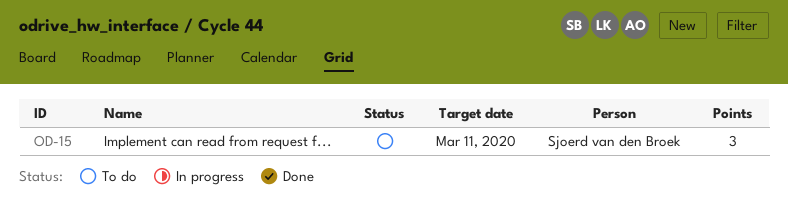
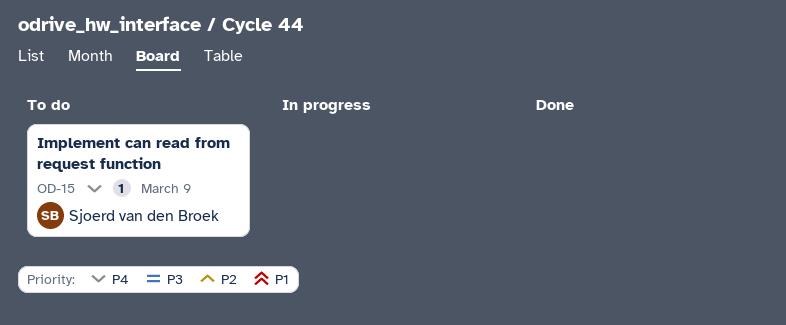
OD-15, estimate: 3 -> 1
OD-15, due: Mar 11 -> Mar 9

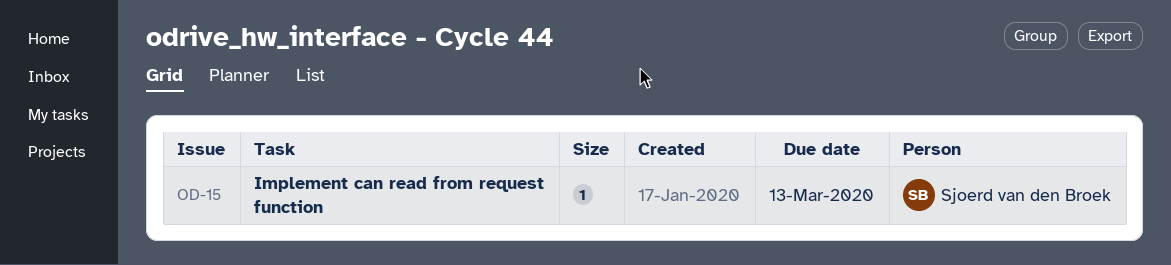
OD-15, due: Mar 9 -> Mar 13

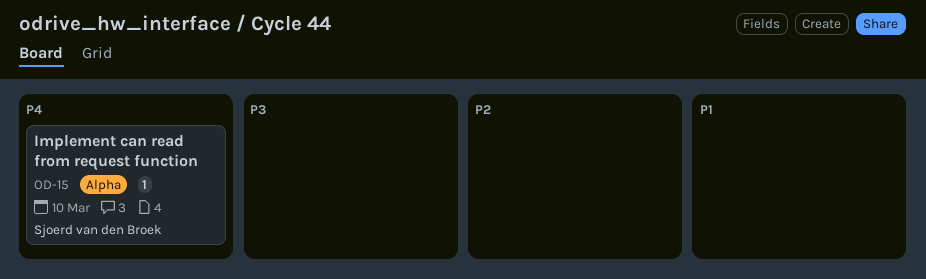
OD-15, due: Mar 13 -> Mar 10

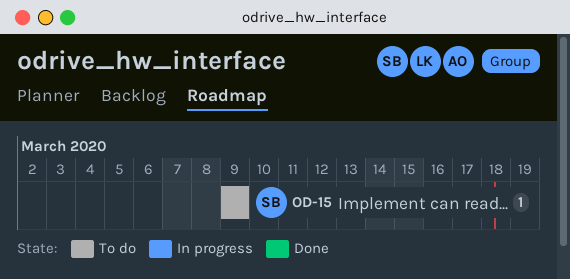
OD-15, due: Mar 10 -> Mar 9

